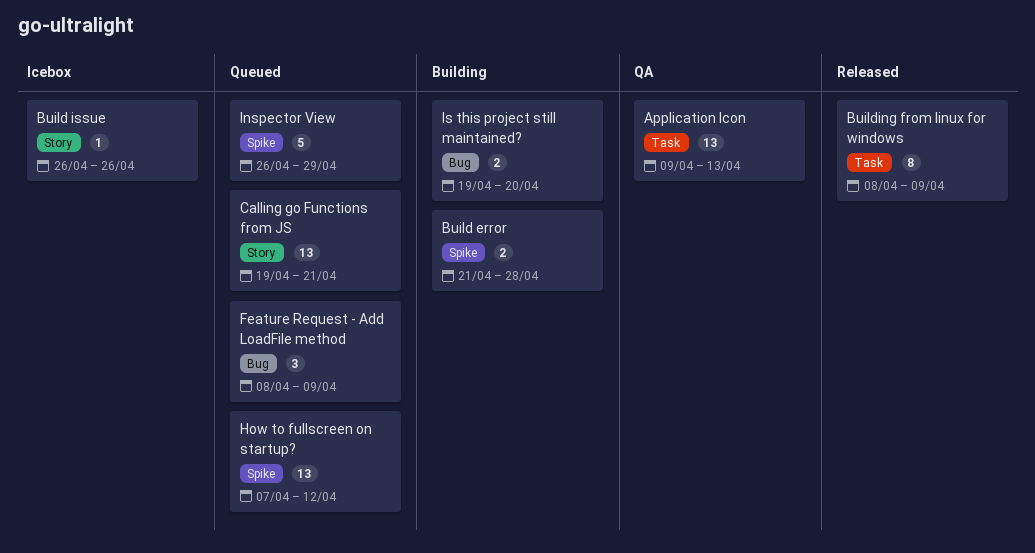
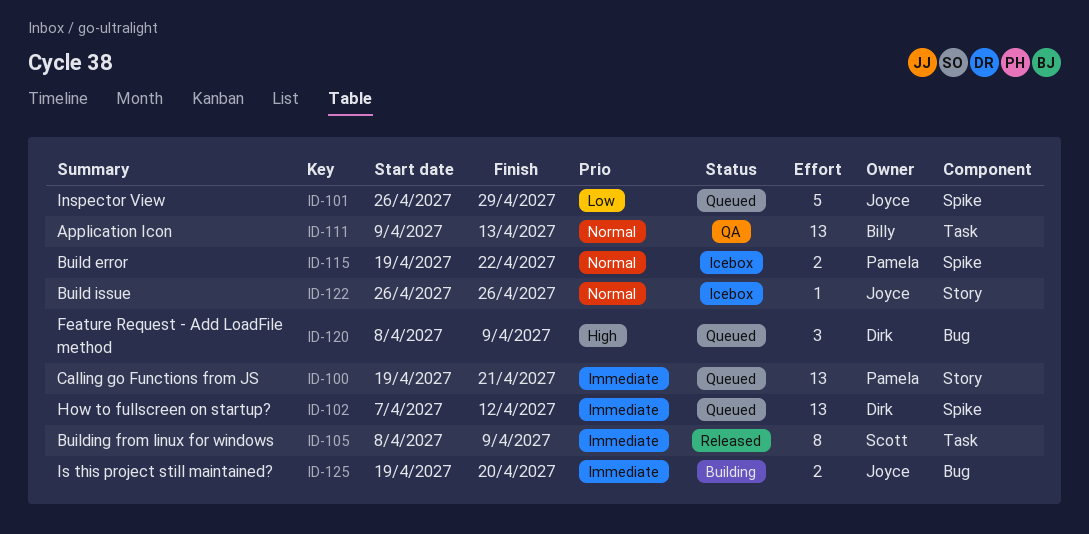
Build error, status: Building -> Icebox
Build error, start: Apr 21 -> Apr 19
Build error, due: Apr 28 -> Apr 22

